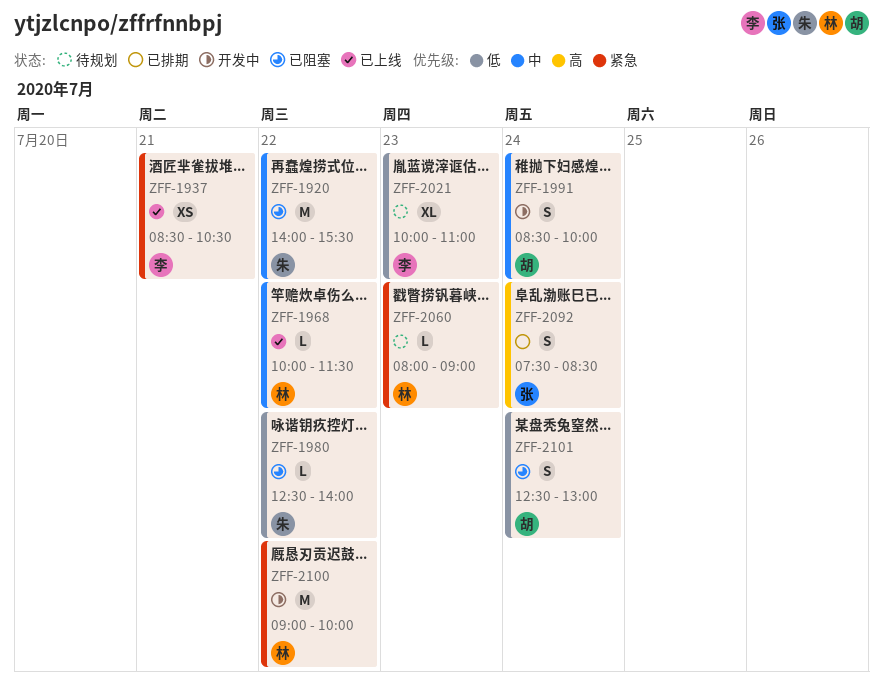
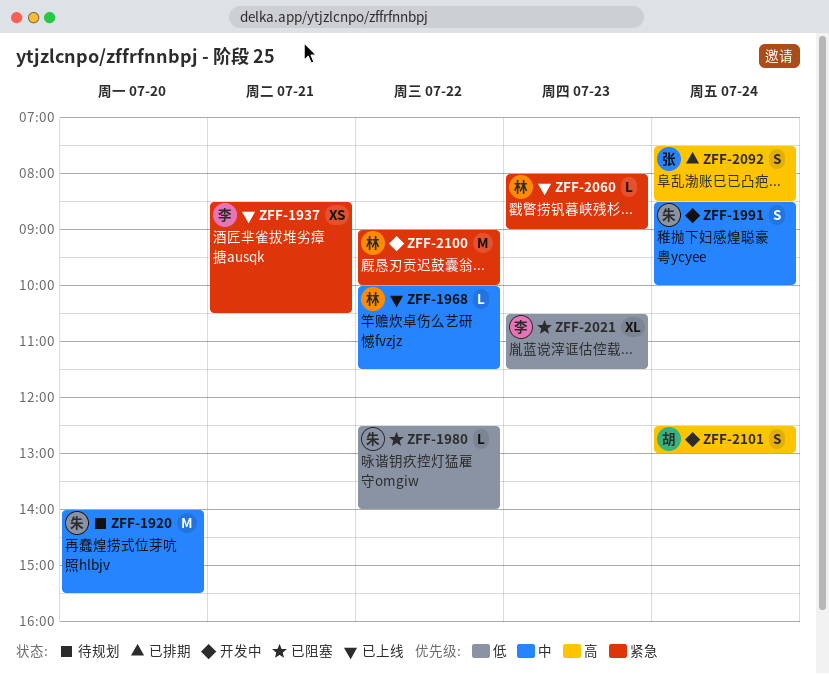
ZFF-1920, status: 已阻塞 -> 待规划
ZFF-1920, day: Jul 22 -> Jul 20
ZFF-1991, owner: 胡 -> 朱
ZFF-2021, status: 待规划 -> 已阻塞
ZFF-2021, begins: 10:00 -> 10:30
ZFF-2021, ends: 11:00 -> 11:30
ZFF-2060, status: 待规划 -> 已上线
ZFF-2101, status: 已阻塞 -> 开发中
ZFF-2101, priority: 低 -> 高

